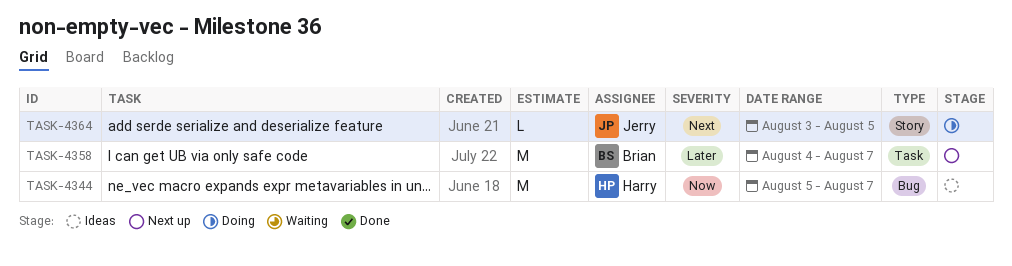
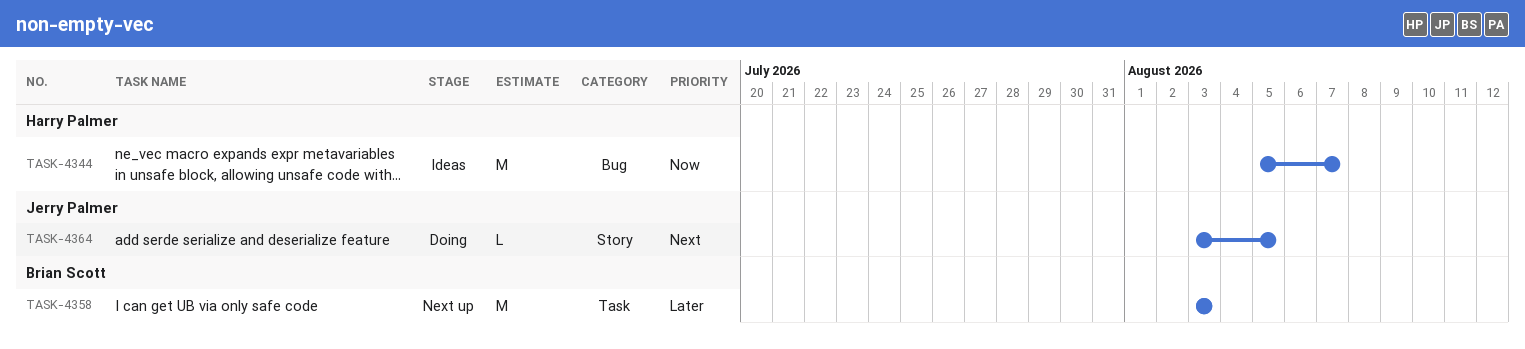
TASK-4358, start: Aug 4 -> Aug 3
TASK-4358, due: Aug 7 -> Aug 3

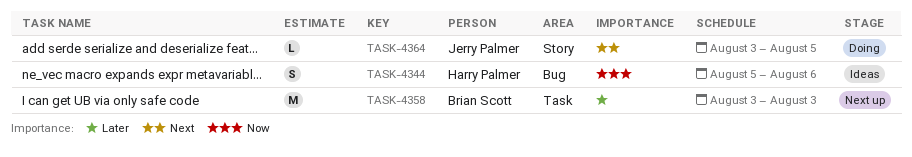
TASK-4344, estimate: M -> S
TASK-4344, due: Aug 7 -> Aug 6

